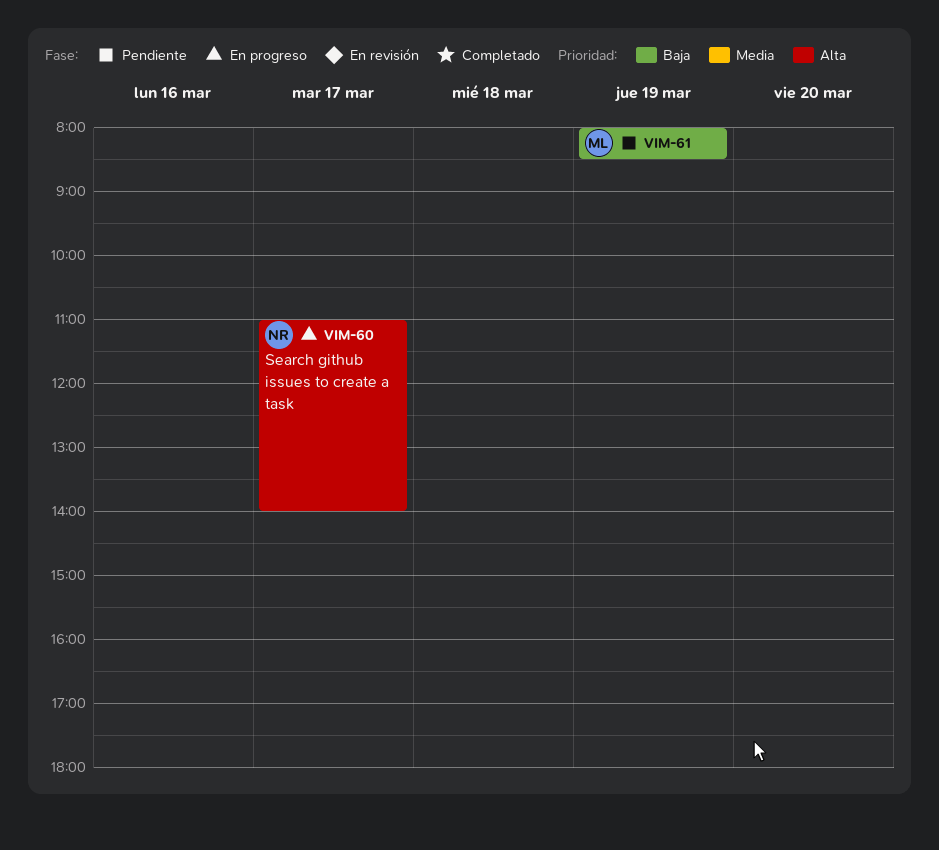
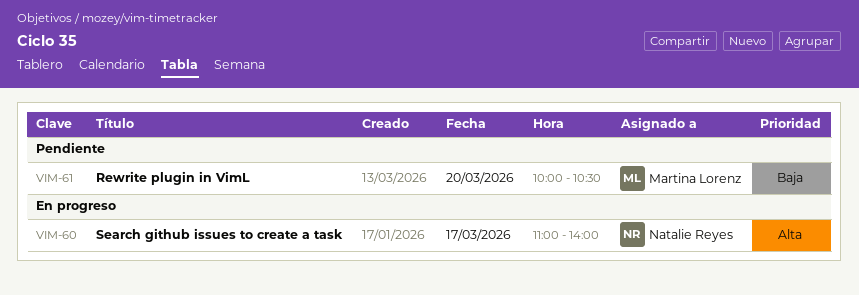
VIM-61, day: Mar 19 -> Mar 20
VIM-61, begins: 08:00 -> 10:00
VIM-61, ends: 08:30 -> 10:30

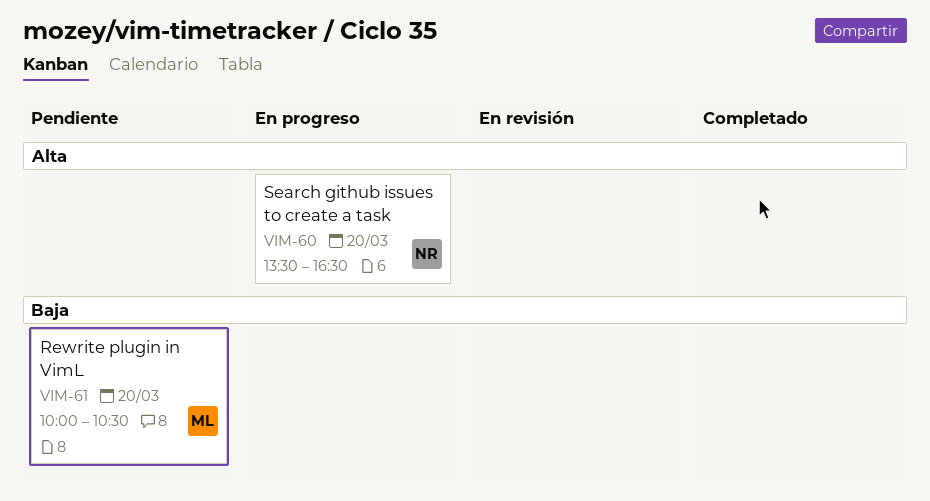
VIM-60, day: Mar 17 -> Mar 20
VIM-60, begins: 11:00 -> 13:30
VIM-60, ends: 14:00 -> 16:30

